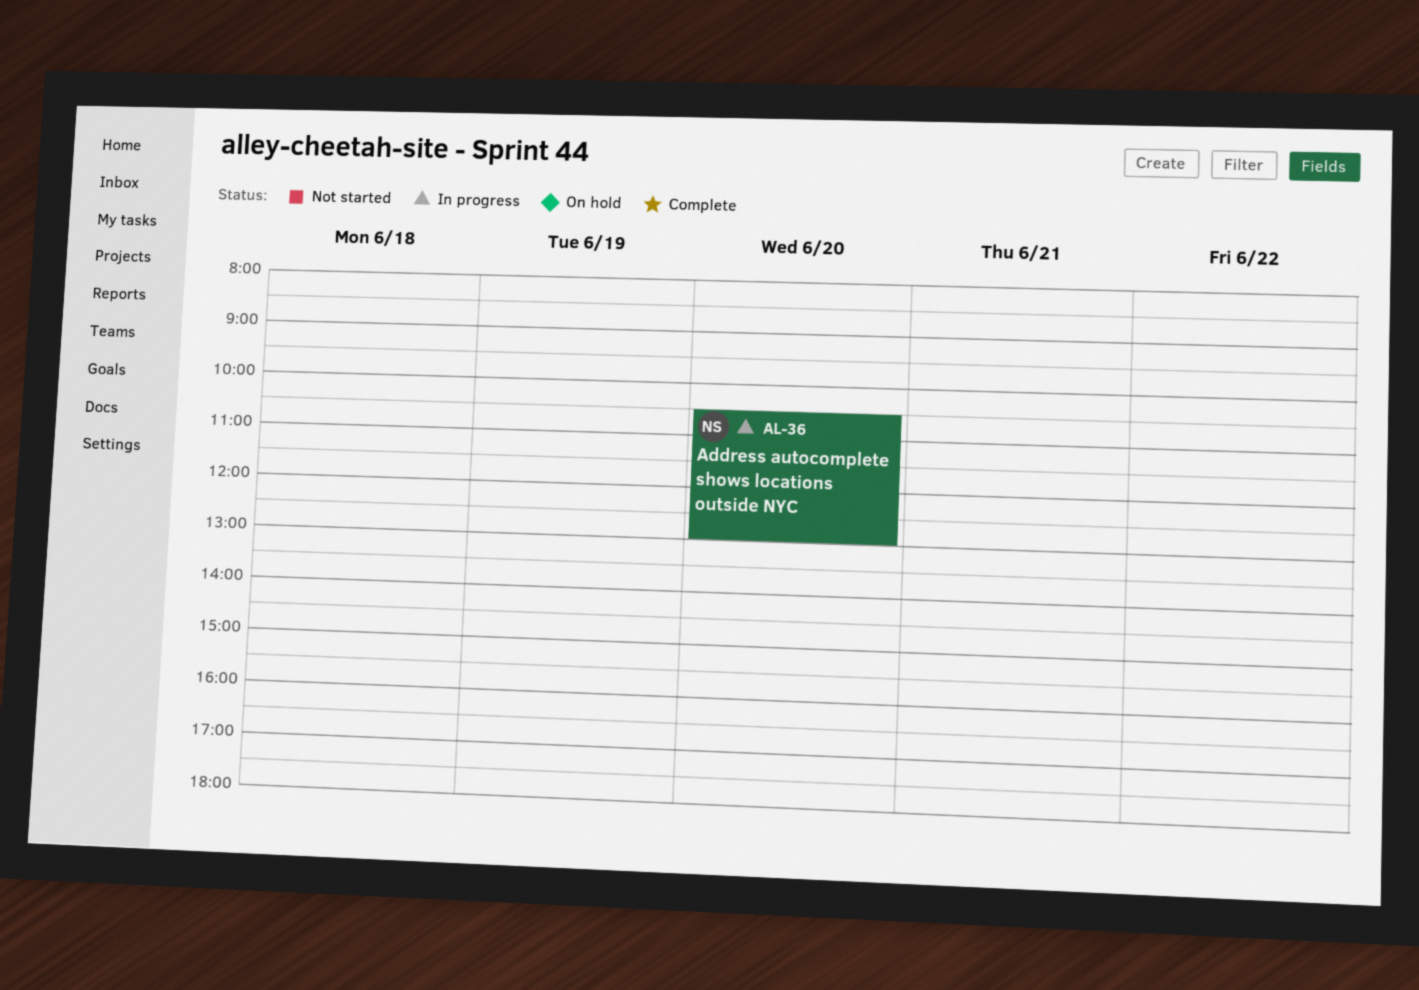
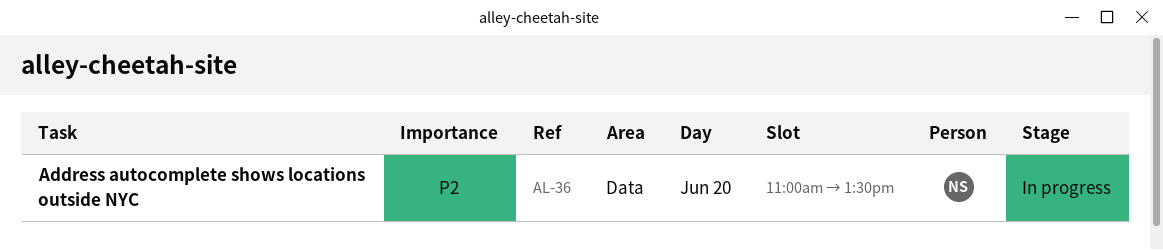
AL-36, begins: 10:30 -> 11:00
AL-36, ends: 13:00 -> 13:30

